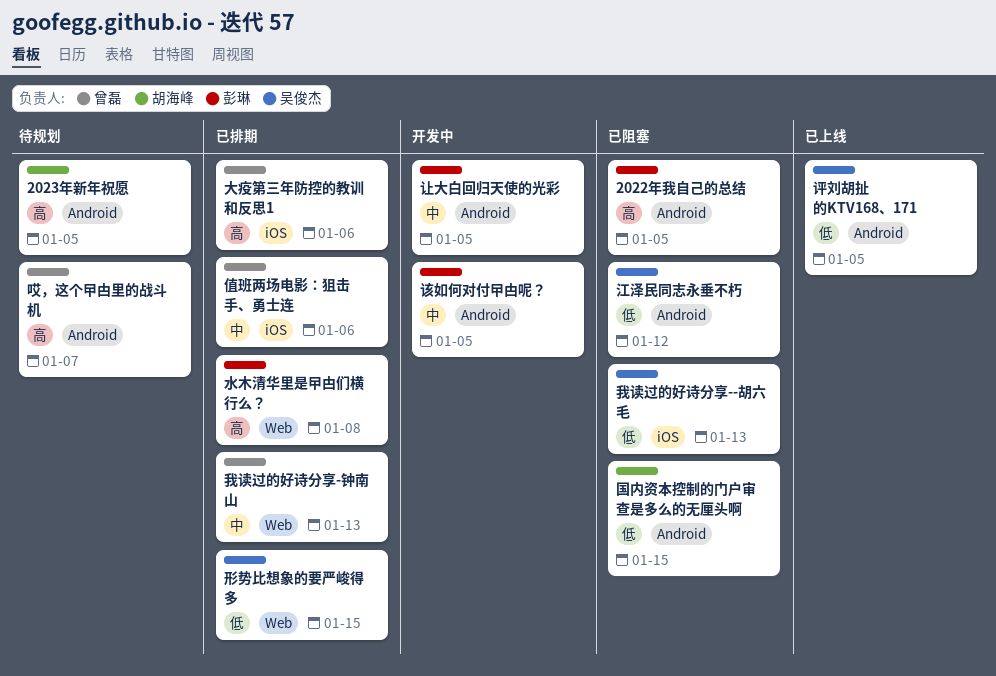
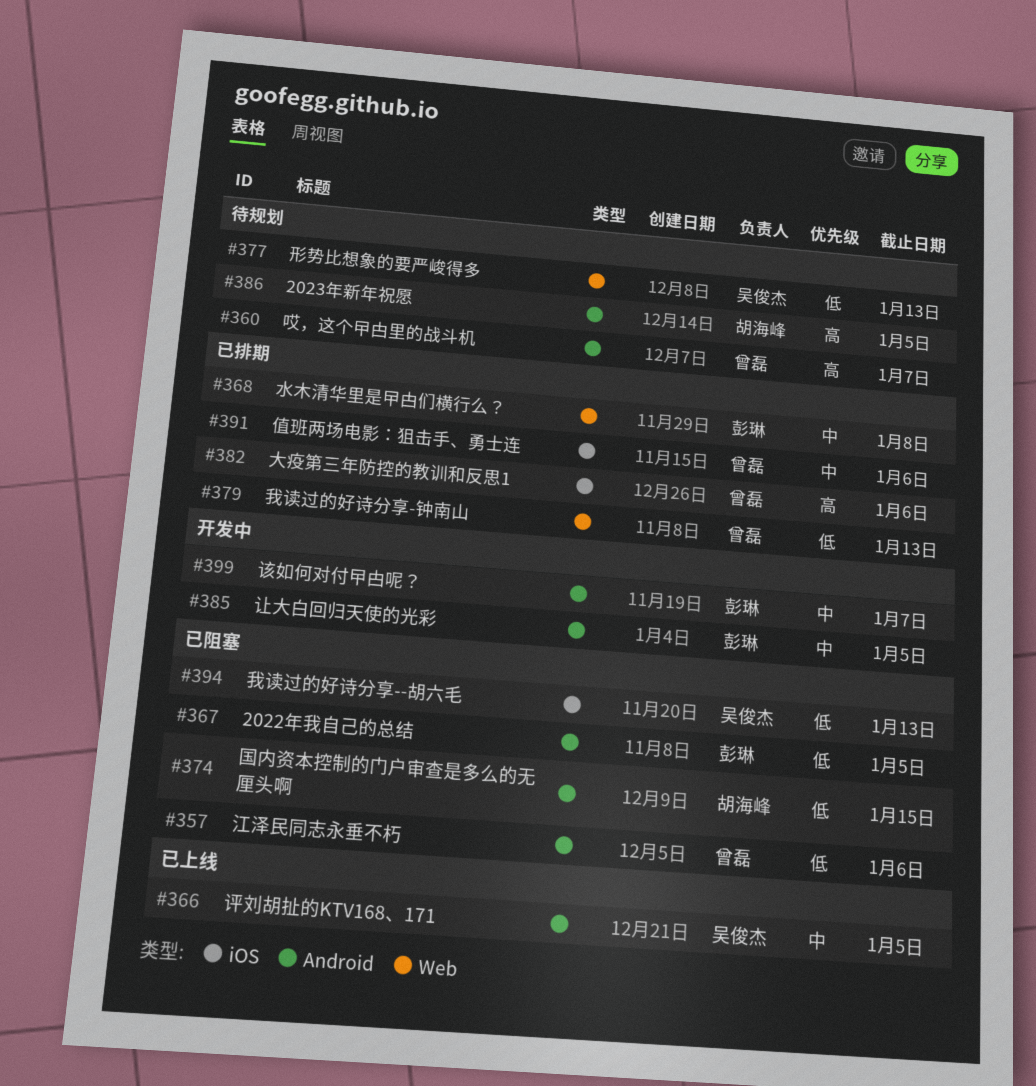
2022年我自己的总结, priority: 高 -> 低
形势比想象的要严峻得多, status: 已排期 -> 待规划
形势比想象的要严峻得多, due: Jan 15 -> Jan 13
我读过的好诗分享-钟南山, priority: 中 -> 低
水木清华里是曱甴们横行么？, priority: 高 -> 中
江泽民同志永垂不朽, owner: 吴俊杰 -> 曾磊
江泽民同志永垂不朽, due: Jan 12 -> Jan 6
评刘胡扯的KTV168、171, priority: 低 -> 中
该如何对付曱甴呢？, due: Jan 5 -> Jan 7

